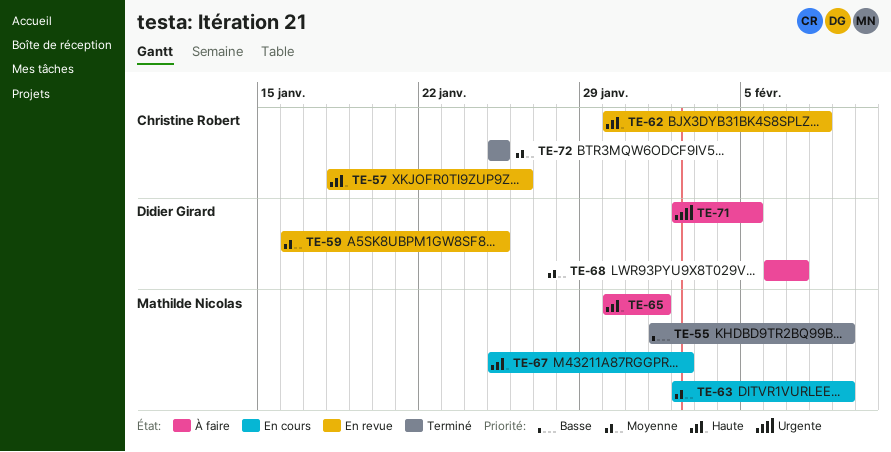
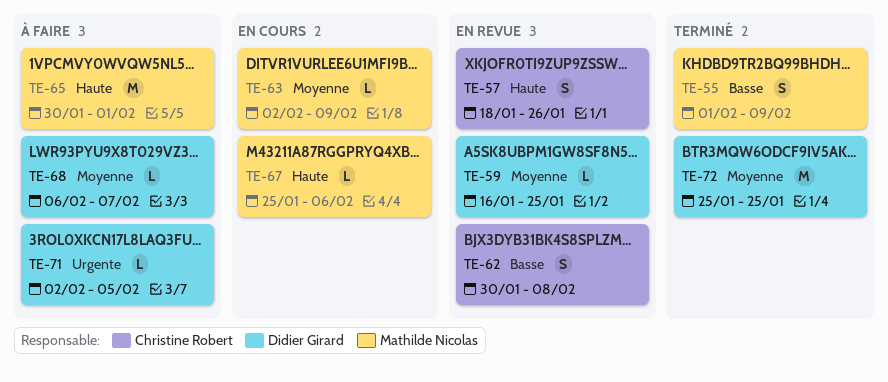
TE-62, priority: Haute -> Basse
TE-67, due: Feb 2 -> Feb 6
TE-72, owner: Christine Robert -> Didier Girard

